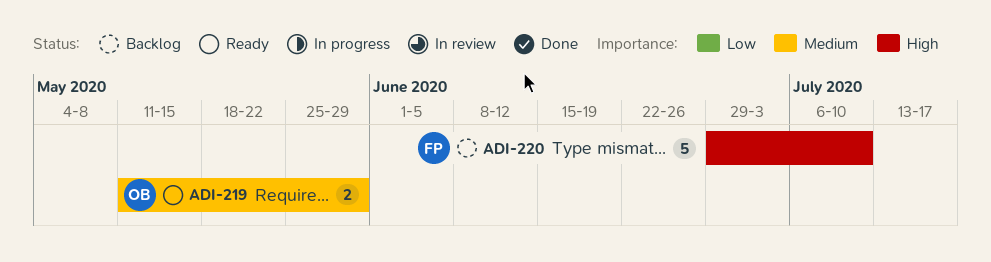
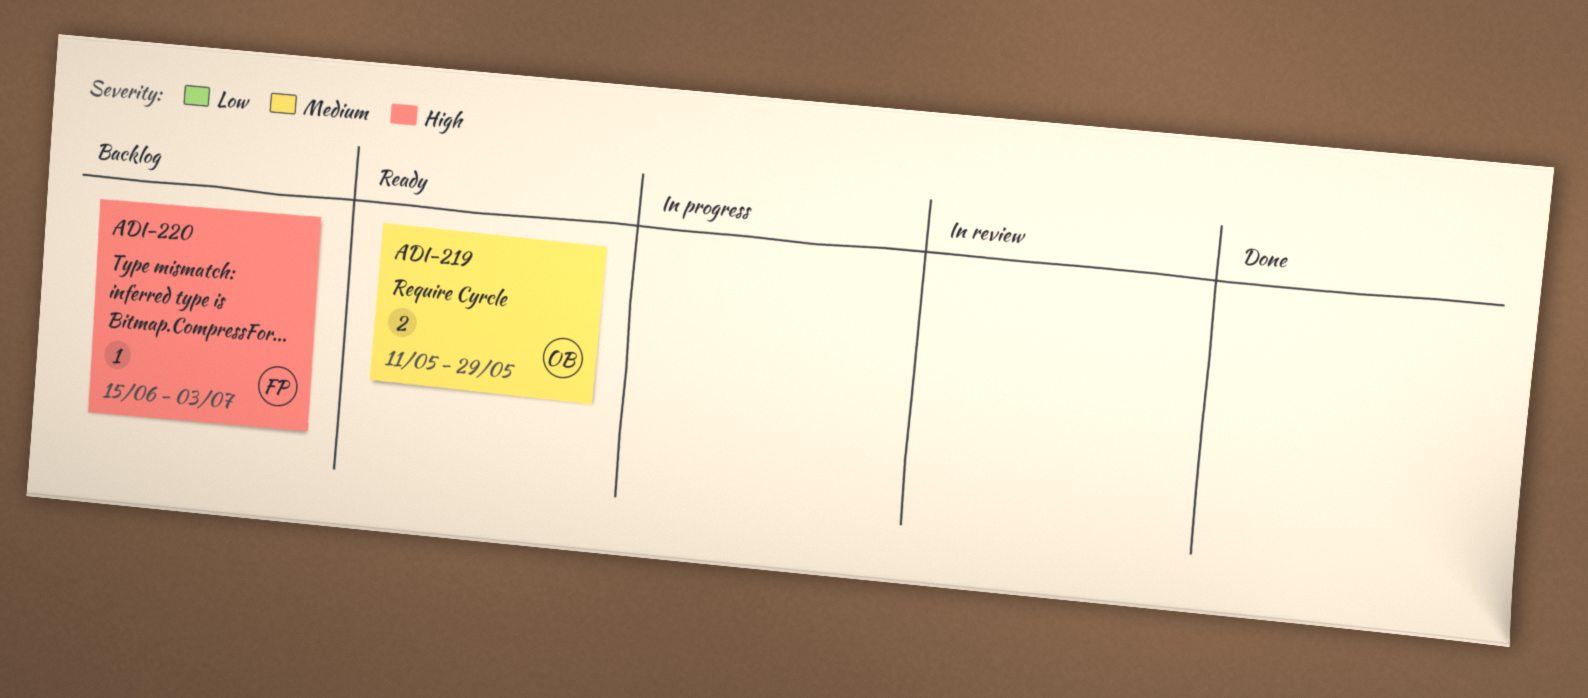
ADI-220, estimate: 5 -> 1
ADI-220, start: Jun 29 -> Jun 15
ADI-220, due: Jul 10 -> Jul 3

